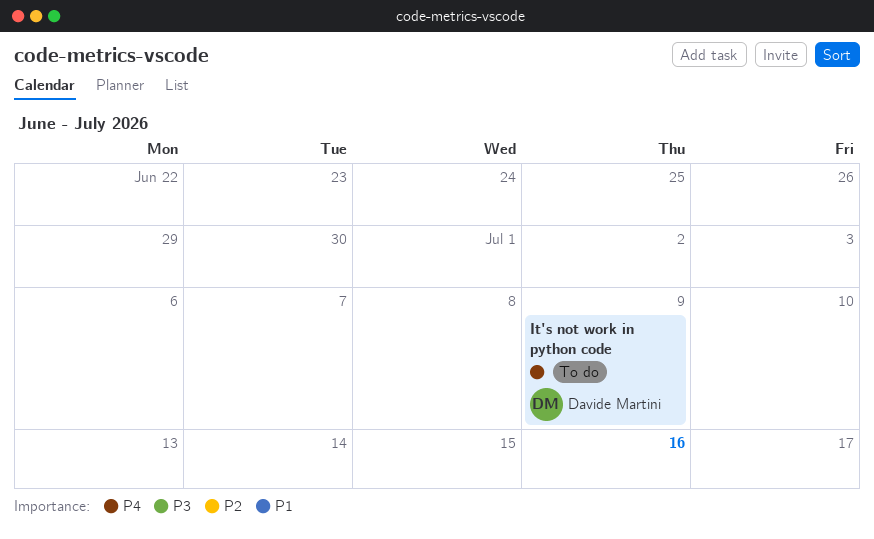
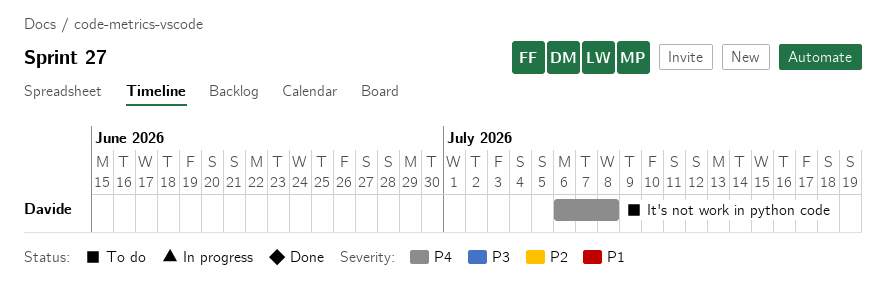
It's not work in python code, due: Jul 9 -> Jul 8

